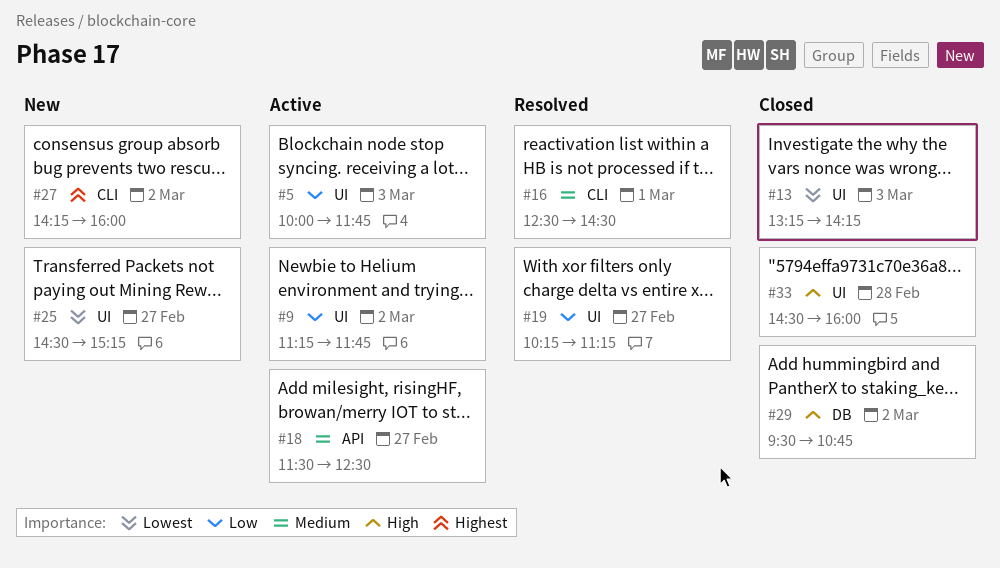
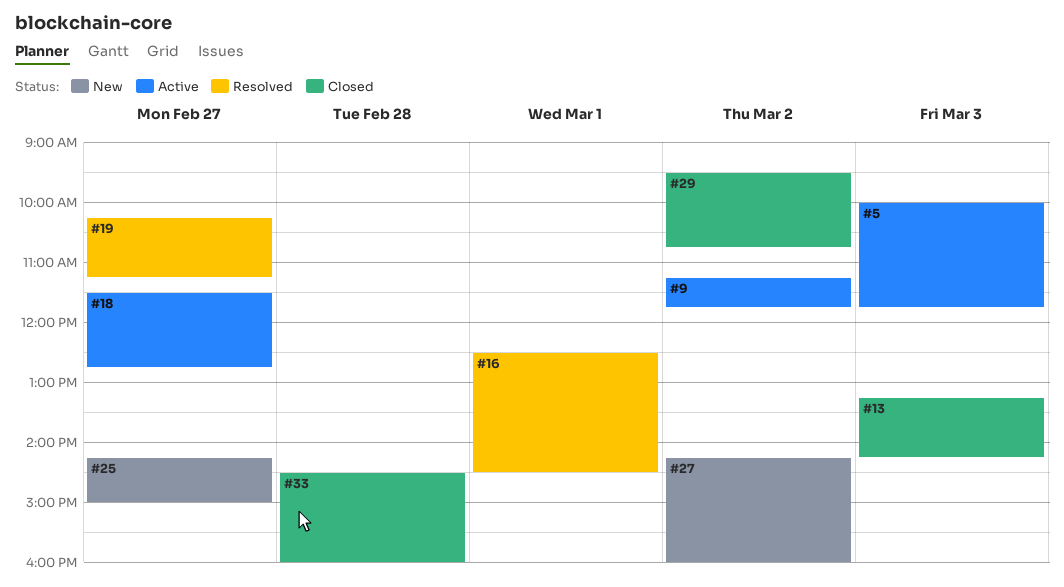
#18, ends: 12:30 -> 12:45
#25, begins: 14:30 -> 14:15
#25, ends: 15:15 -> 15:00

